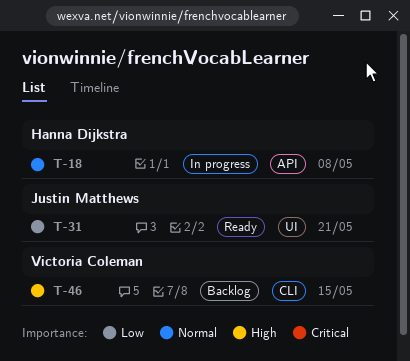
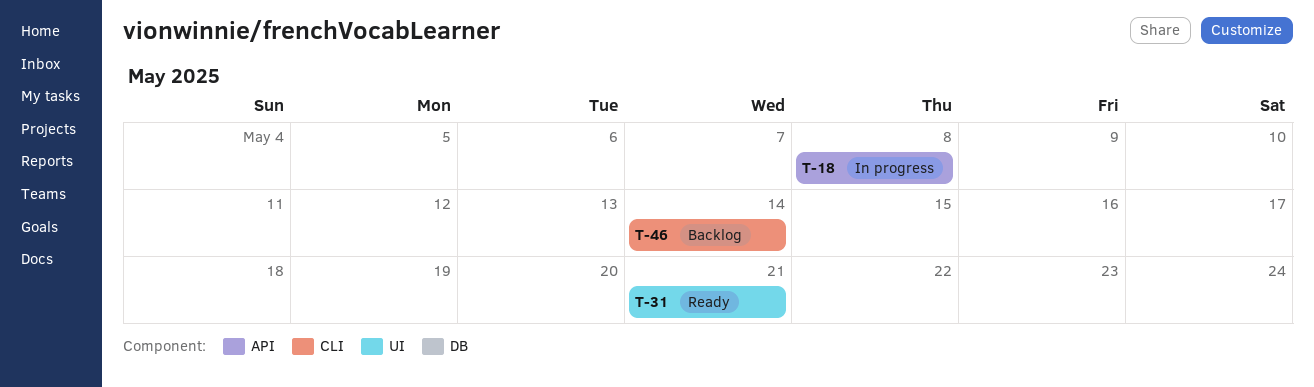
T-46, due: May 15 -> May 14

